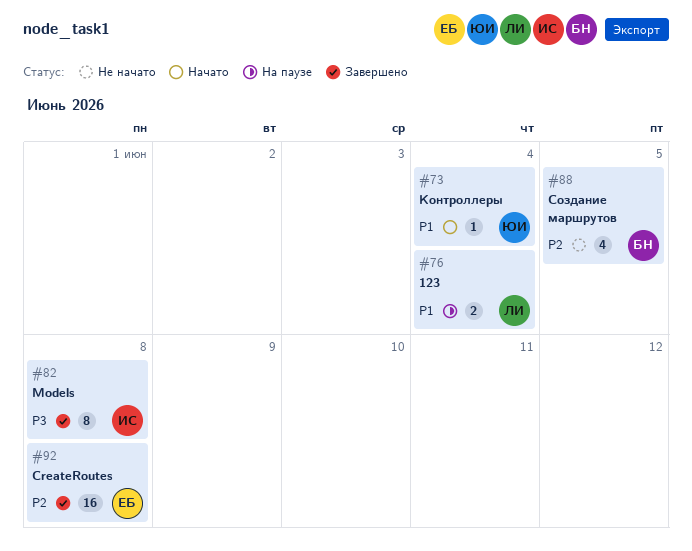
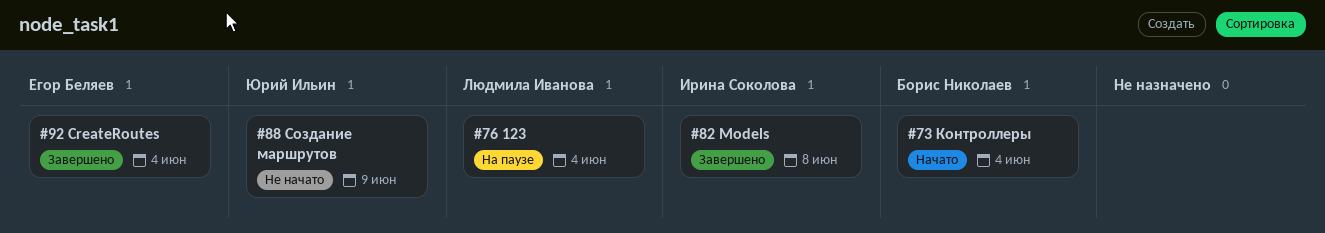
#73, owner: Юрий Ильин -> Борис Николаев
#88, owner: Борис Николаев -> Юрий Ильин
#88, due: Jun 5 -> Jun 9
#92, due: Jun 8 -> Jun 4

